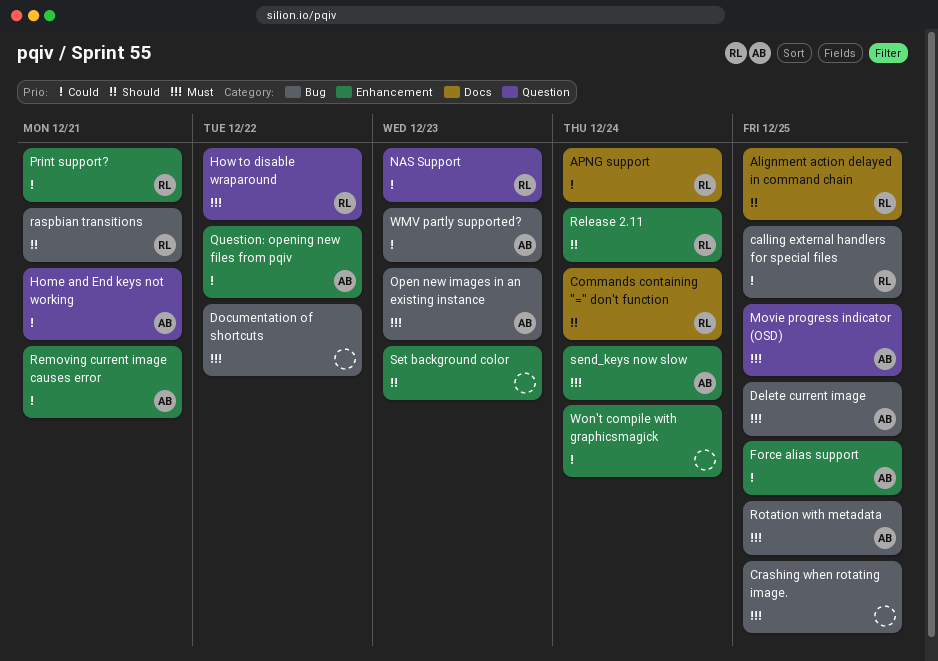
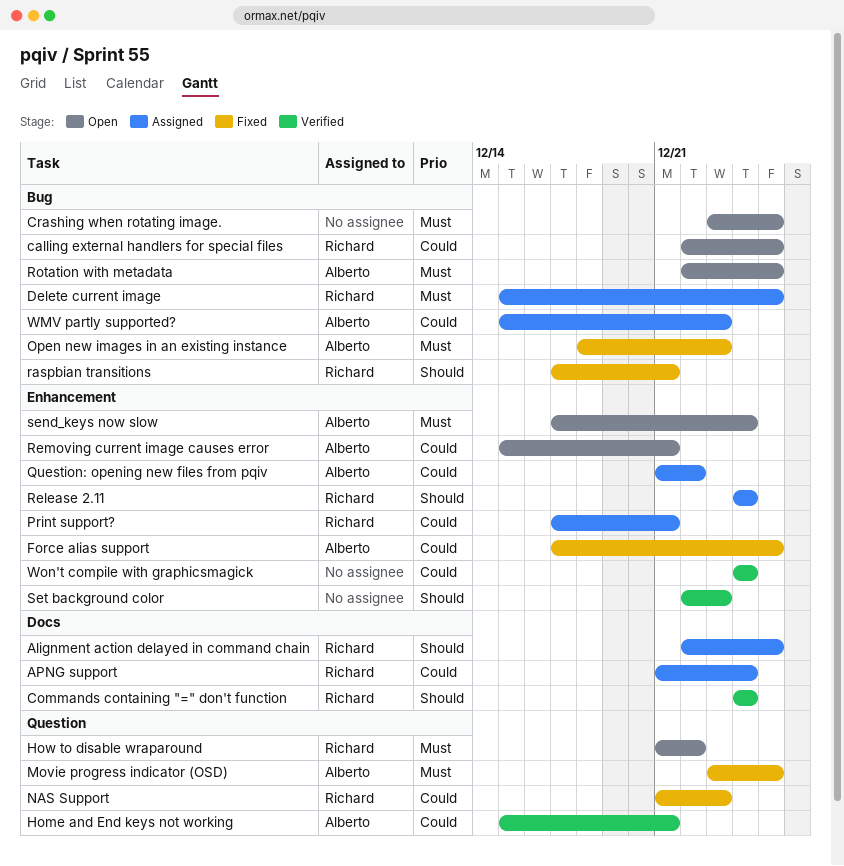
Delete current image, owner: Alberto -> Richard
Documentation of shortcuts: present -> none

